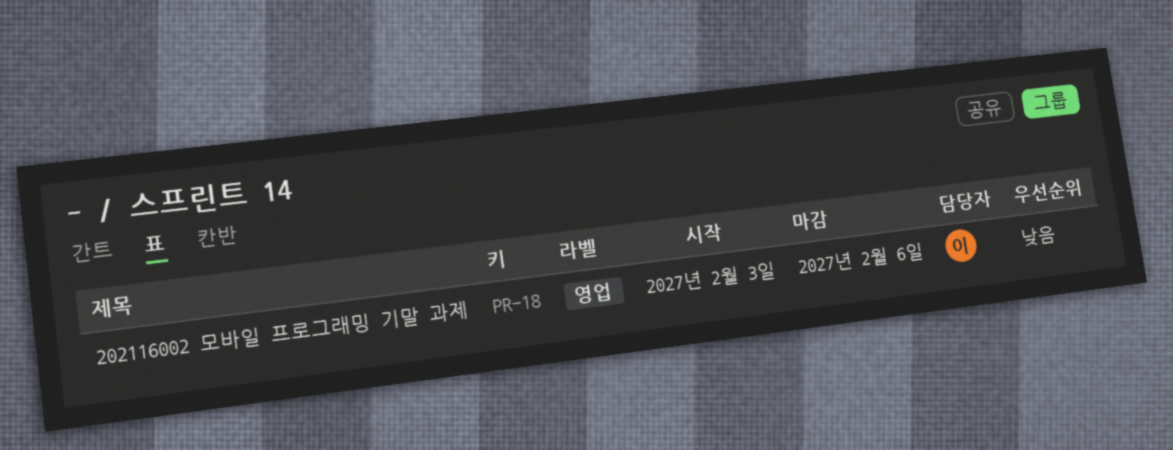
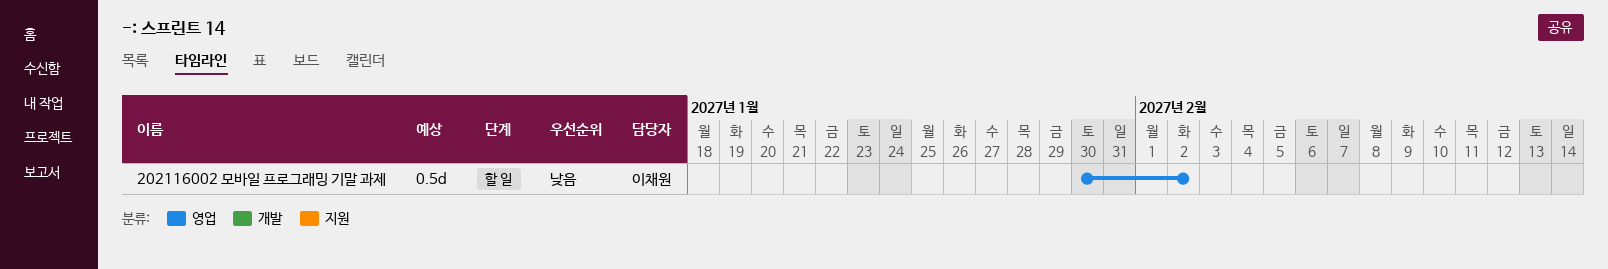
202116002 모바일 프로그래밍 기말 과제, start: Feb 3 -> Jan 30
202116002 모바일 프로그래밍 기말 과제, due: Feb 6 -> Feb 2

